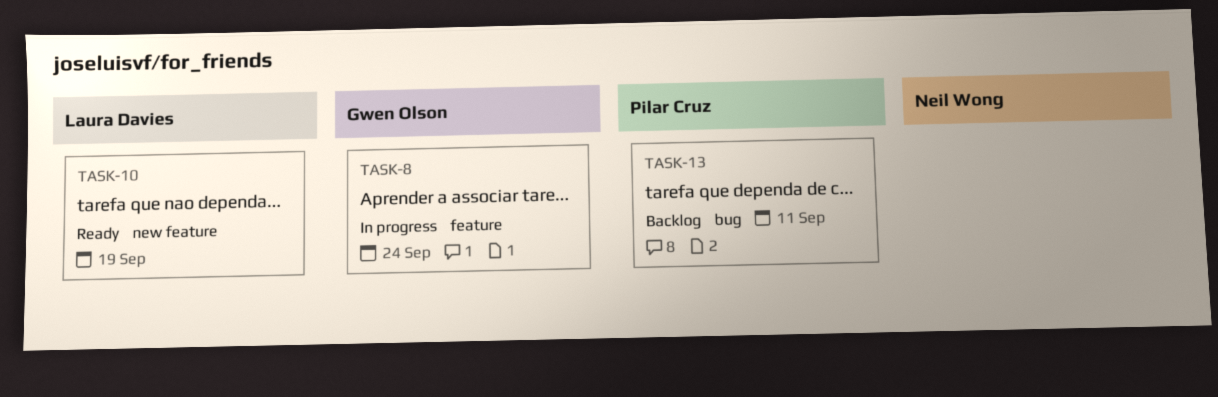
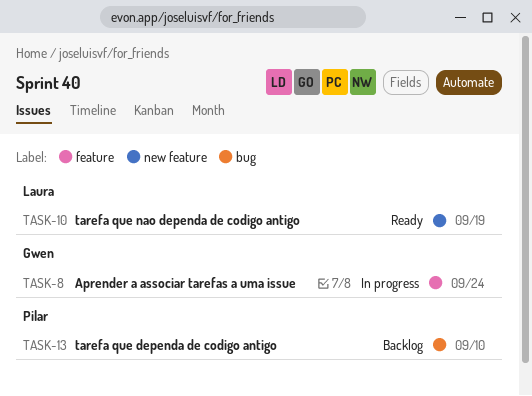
TASK-13, due: Sep 11 -> Sep 10

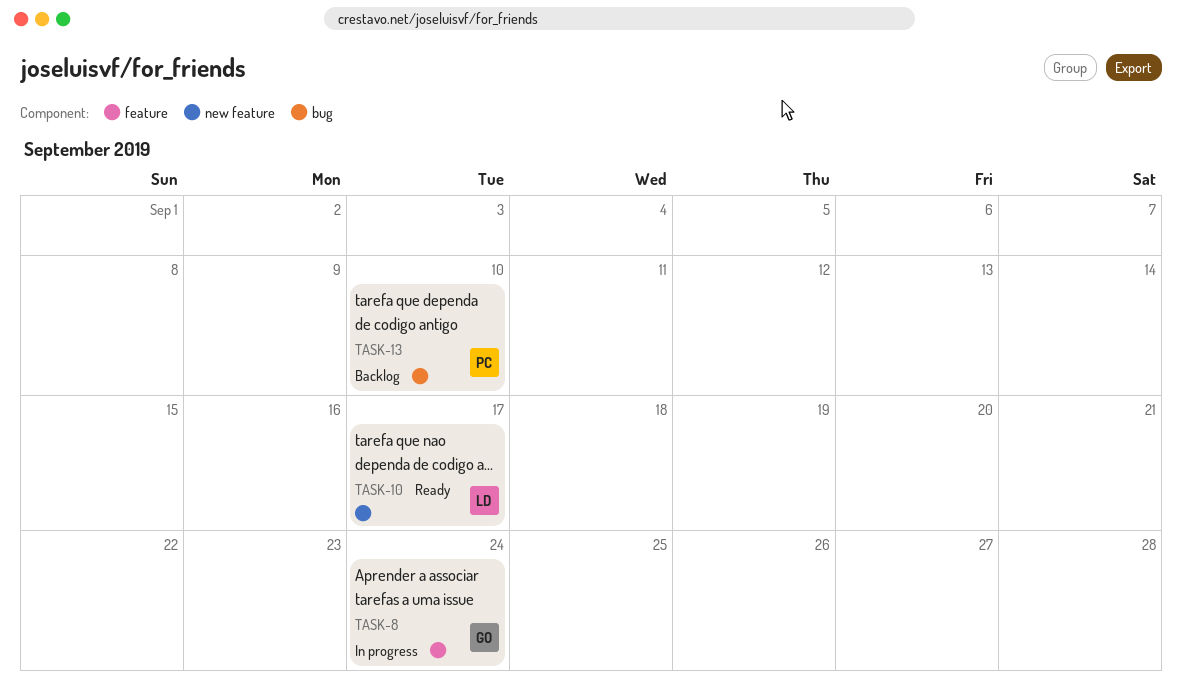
TASK-10, due: Sep 19 -> Sep 17

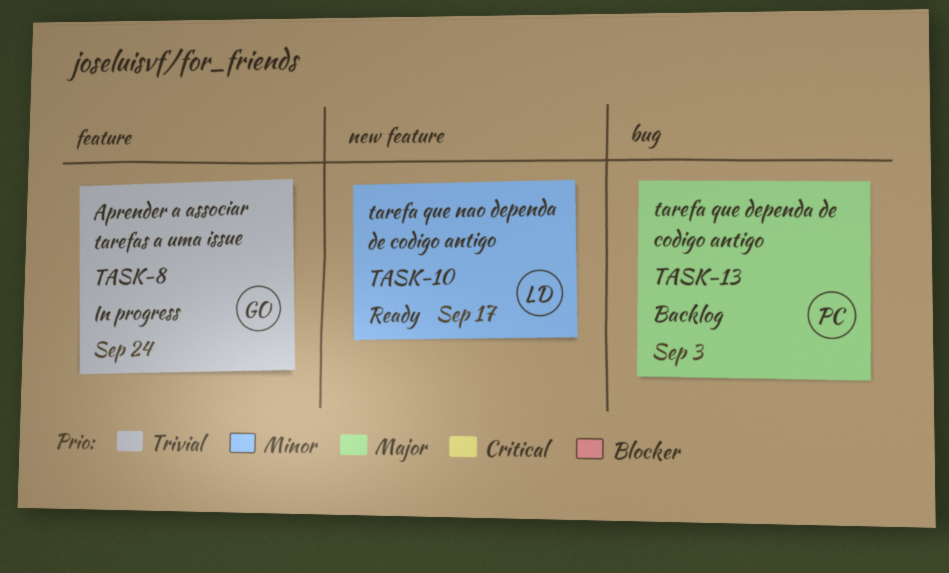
TASK-13, due: Sep 10 -> Sep 3

